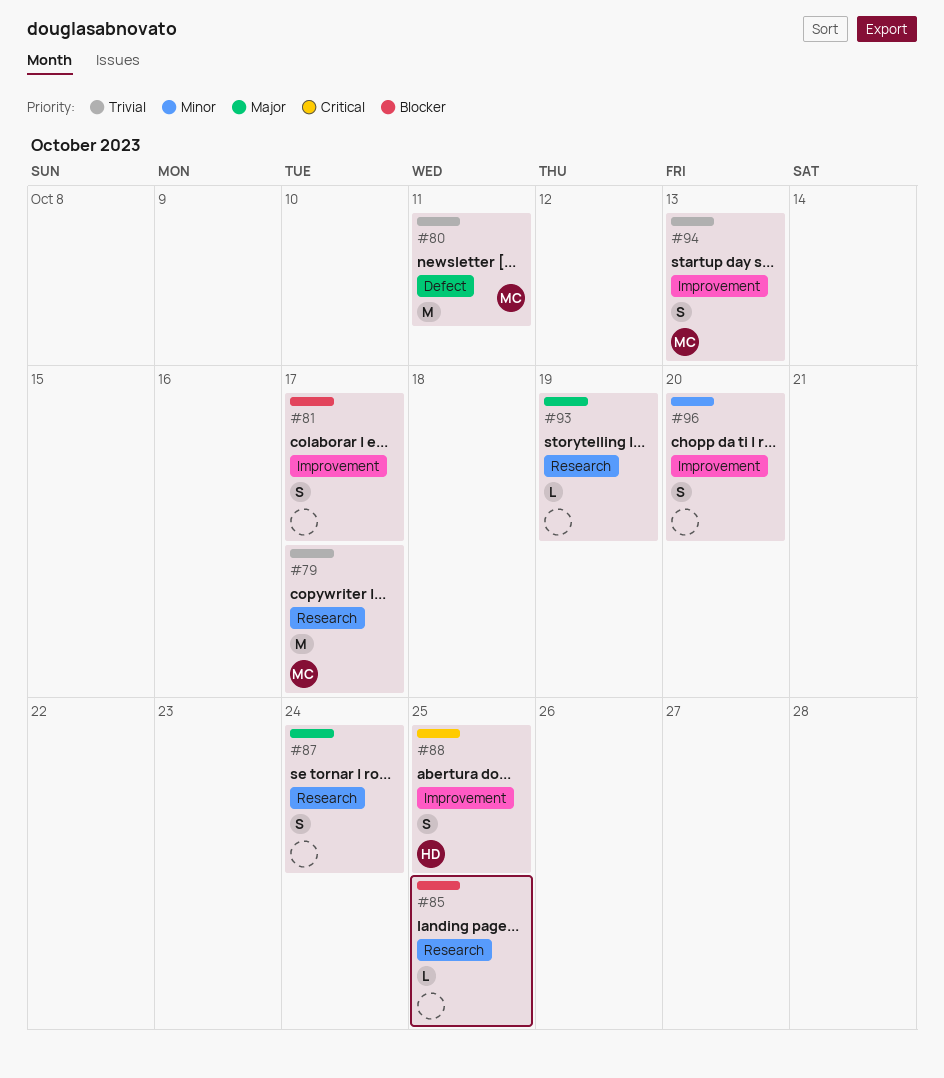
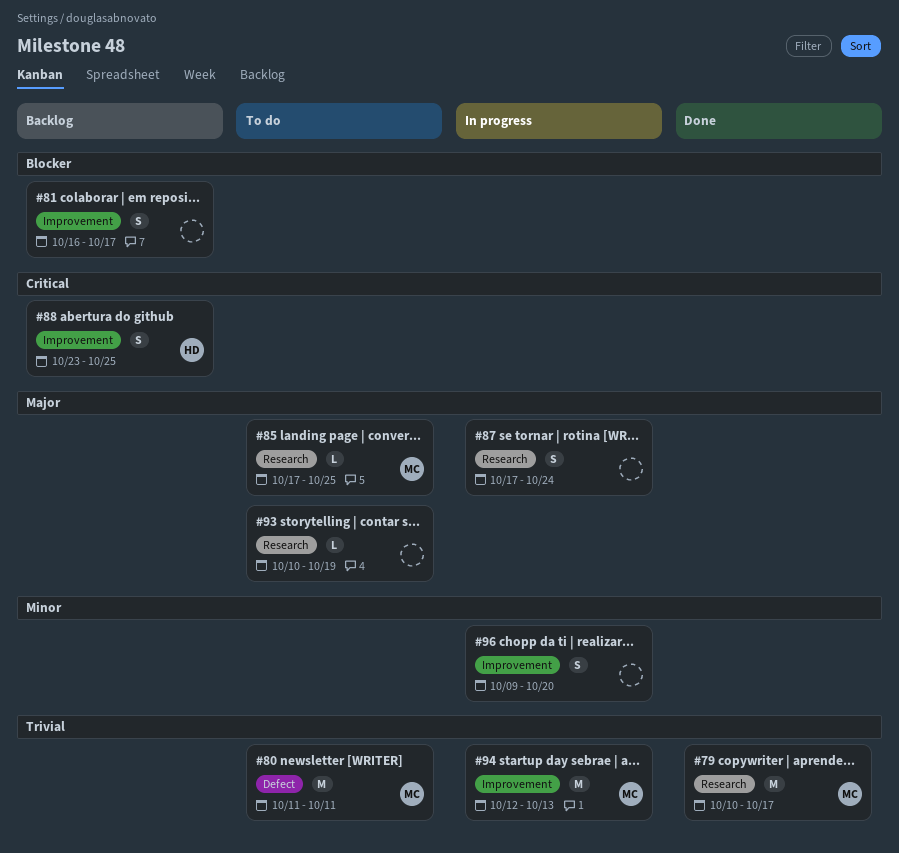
#85, owner: none -> MC
#85, priority: Blocker -> Major
#94, estimate: S -> M

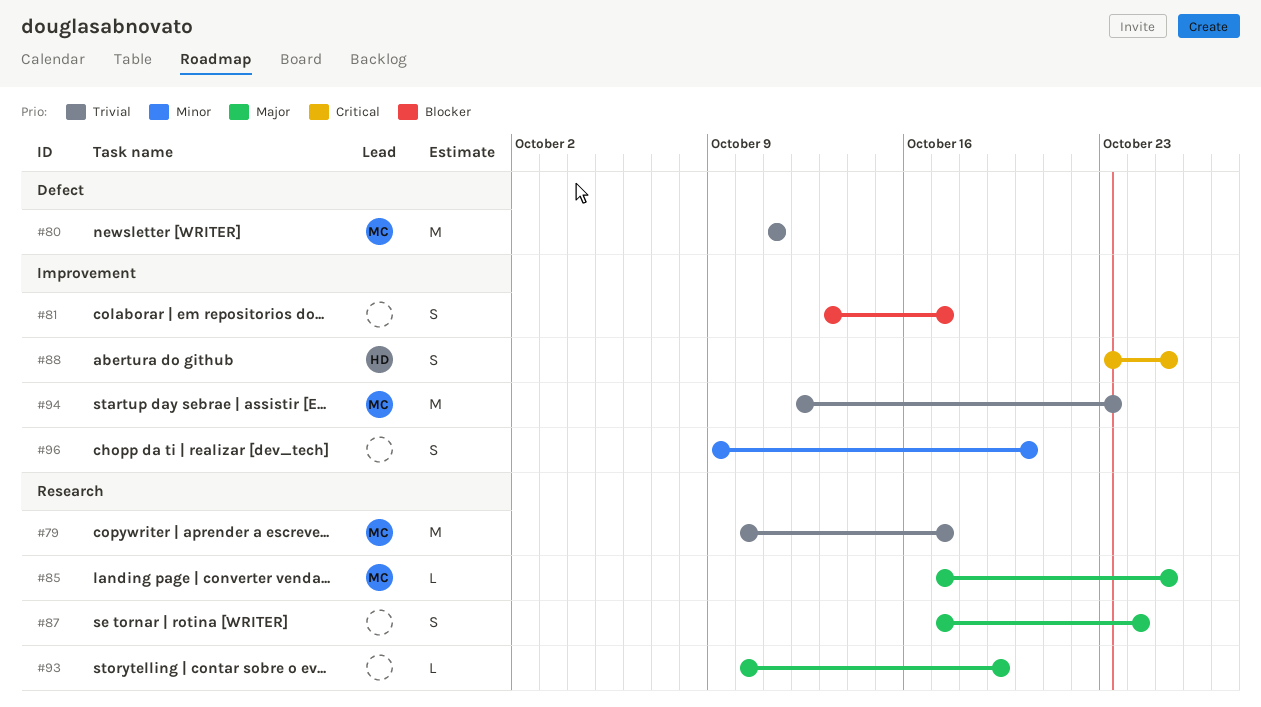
#81, start: Oct 16 -> Oct 13
#94, due: Oct 13 -> Oct 23

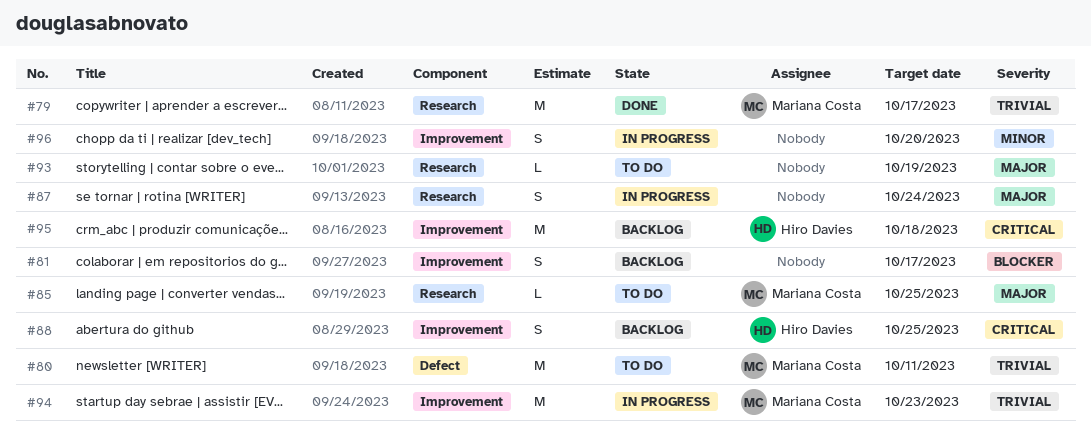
#95: none -> present

